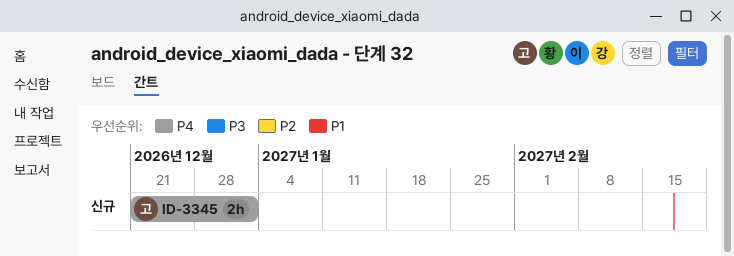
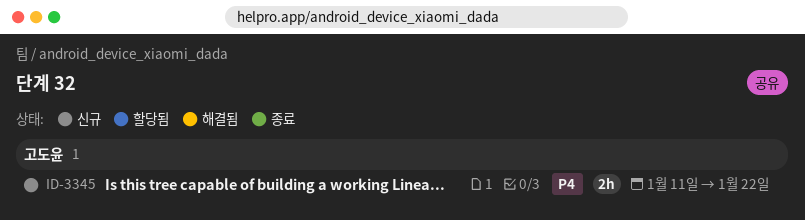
ID-3345, start: Dec 21 -> Jan 11
ID-3345, due: Jan 1 -> Jan 22

